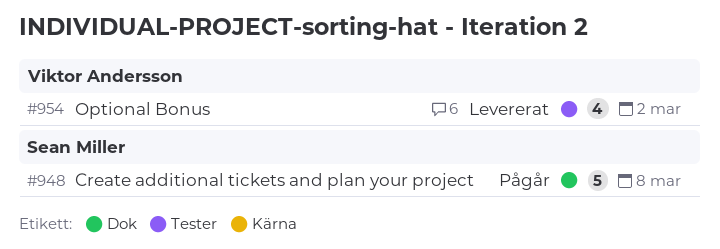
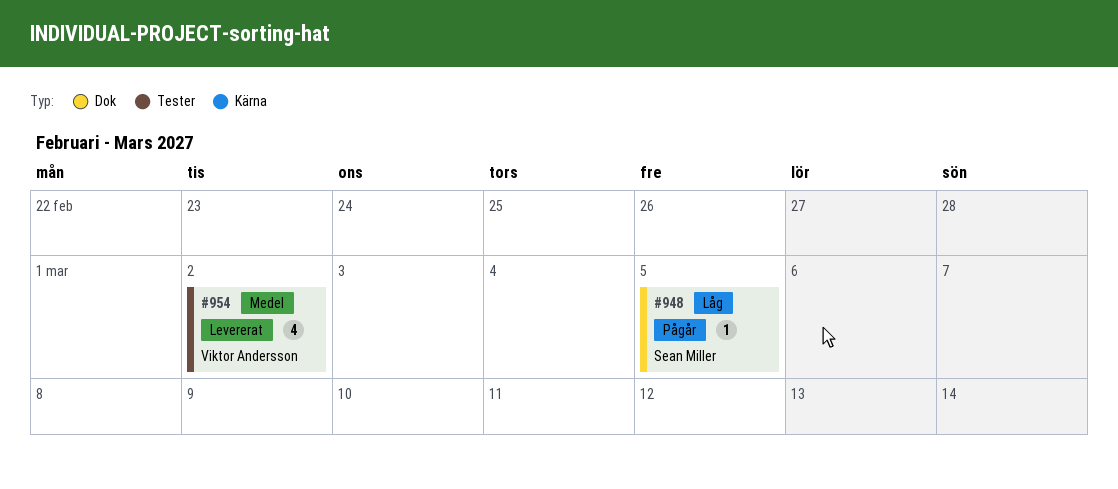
#948, estimate: 5 -> 1
#948, due: Mar 8 -> Mar 5

